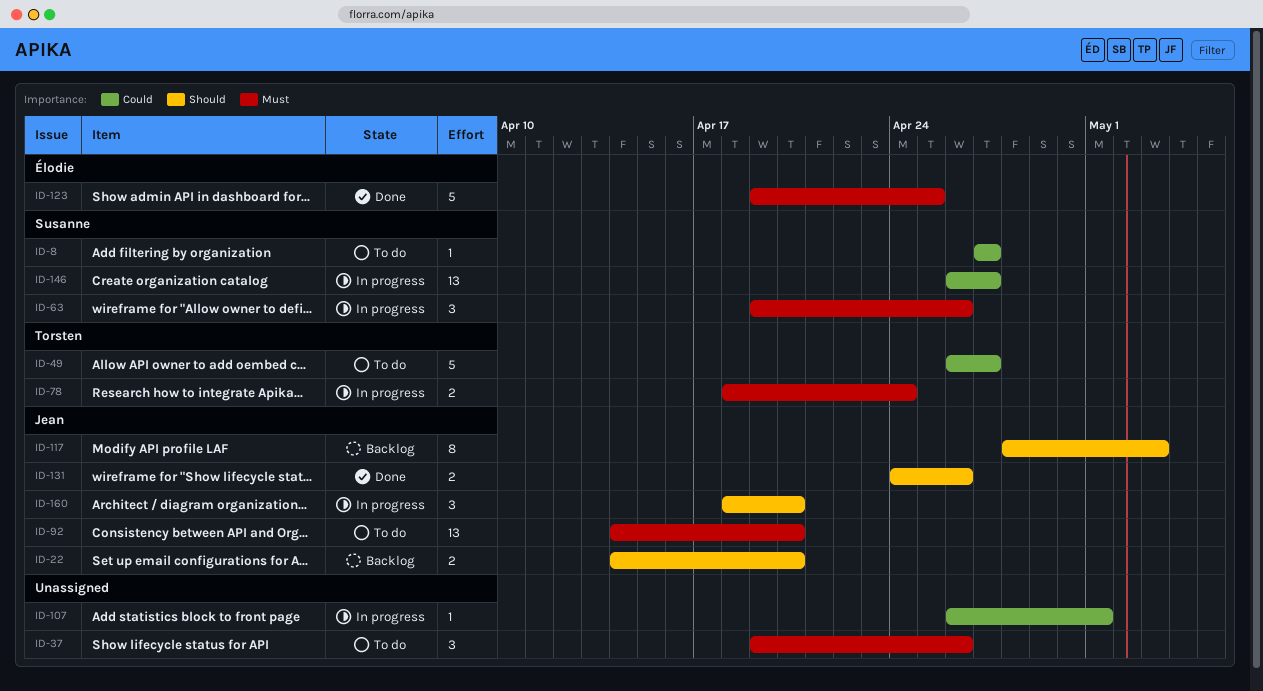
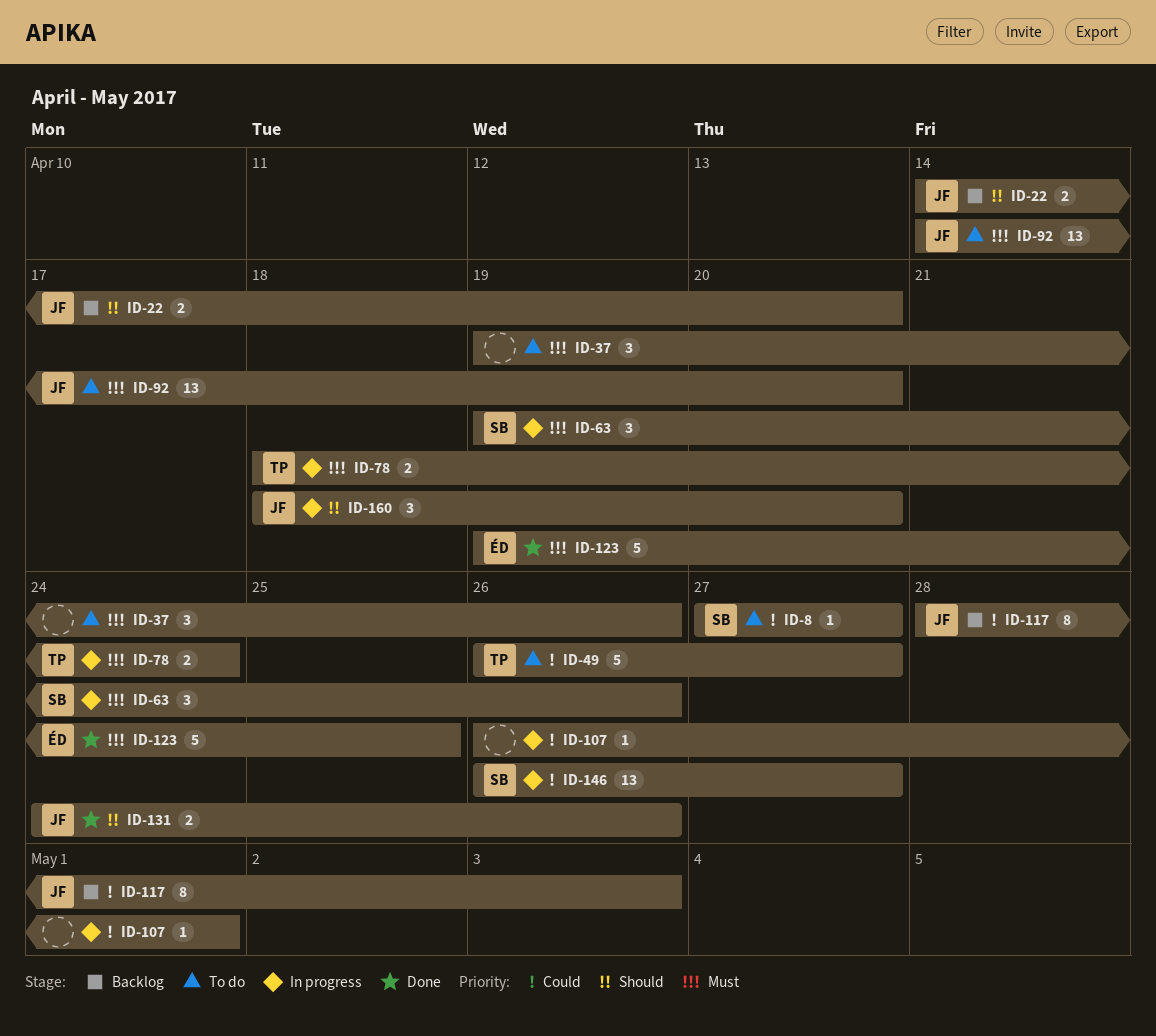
ID-117, priority: Should -> Could

